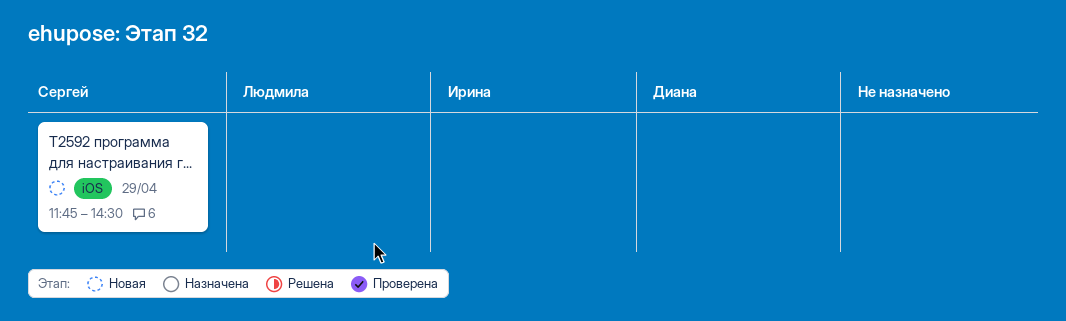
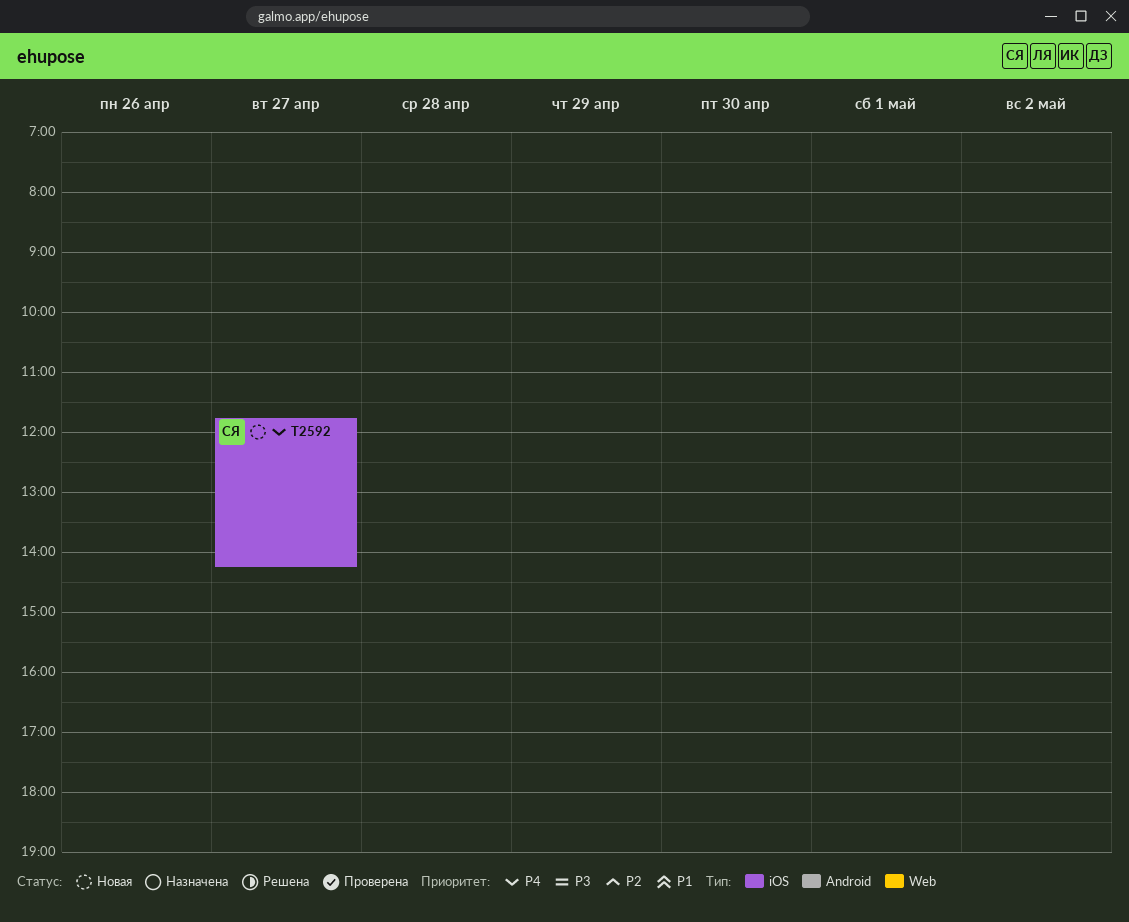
T2592, day: Apr 29 -> Apr 27
T2592, ends: 14:30 -> 14:15

